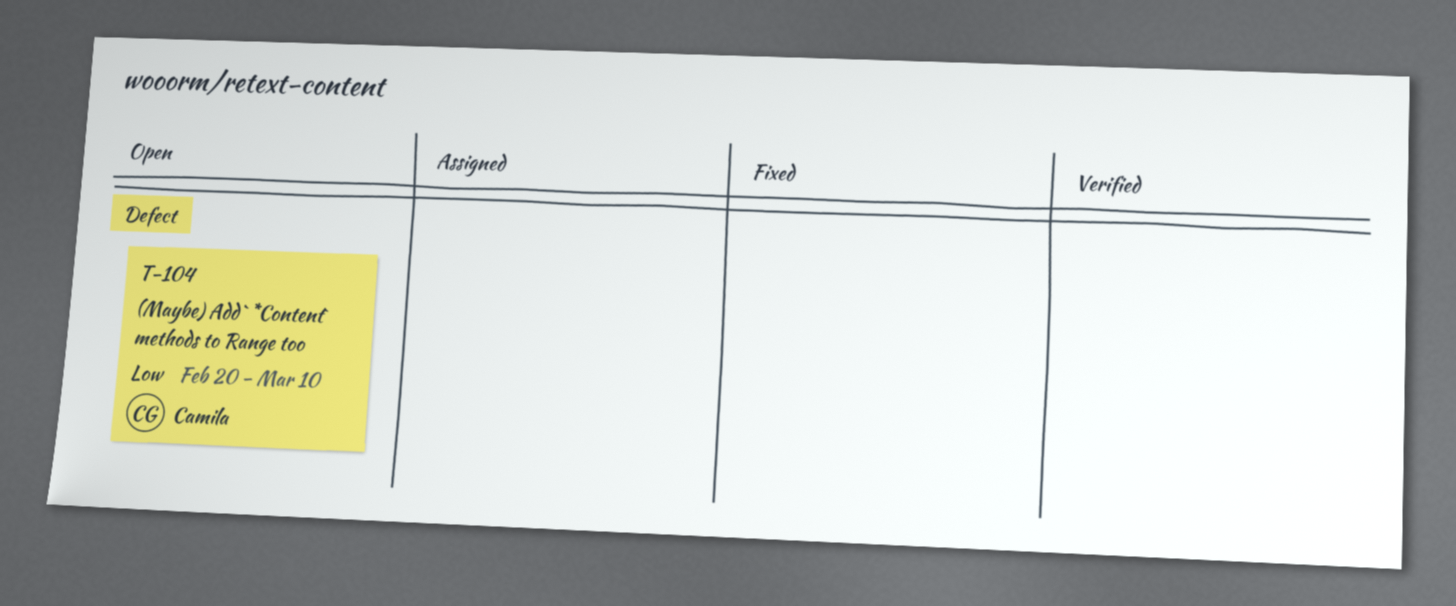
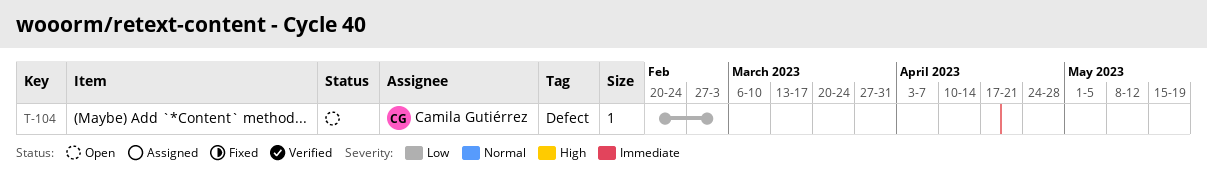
T-104, due: Mar 10 -> Mar 3

